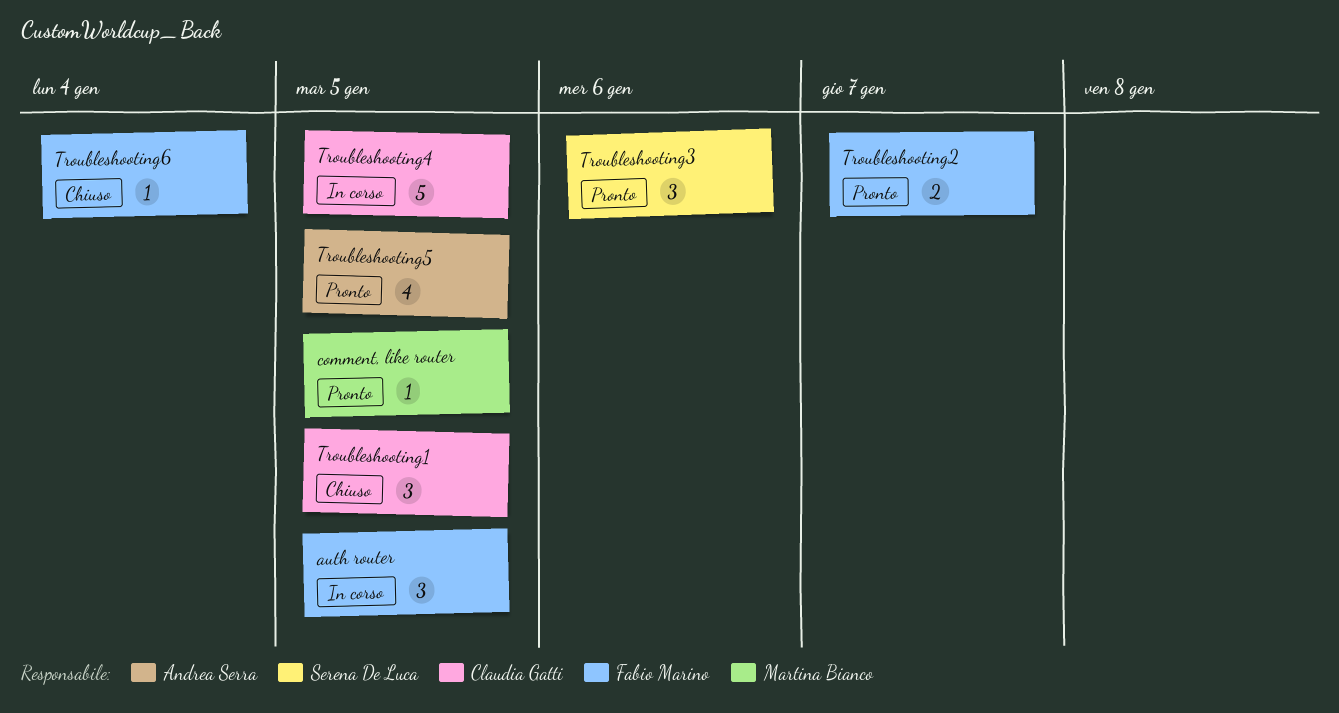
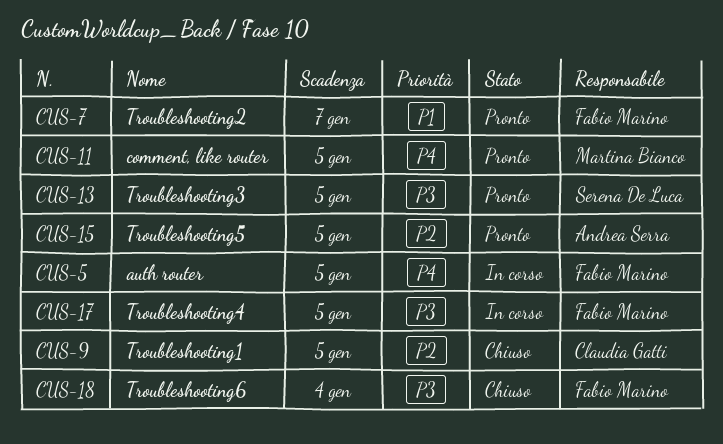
Troubleshooting3, due: Jan 6 -> Jan 5
Troubleshooting4, owner: Claudia Gatti -> Fabio Marino

